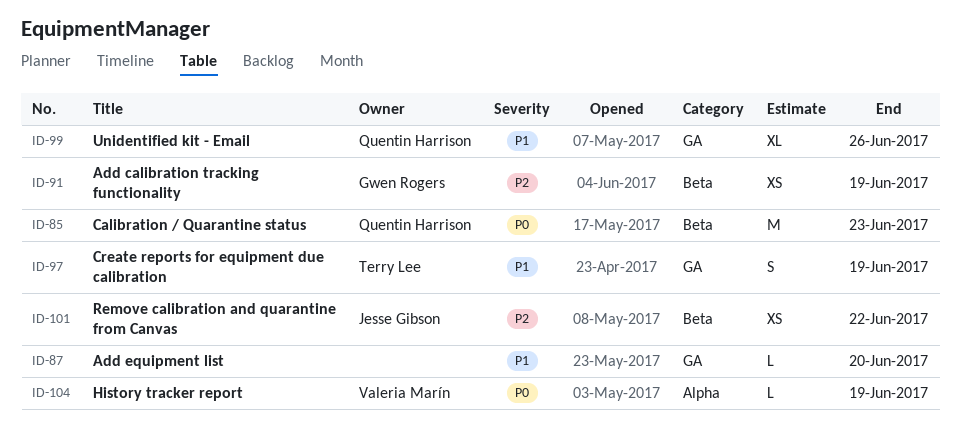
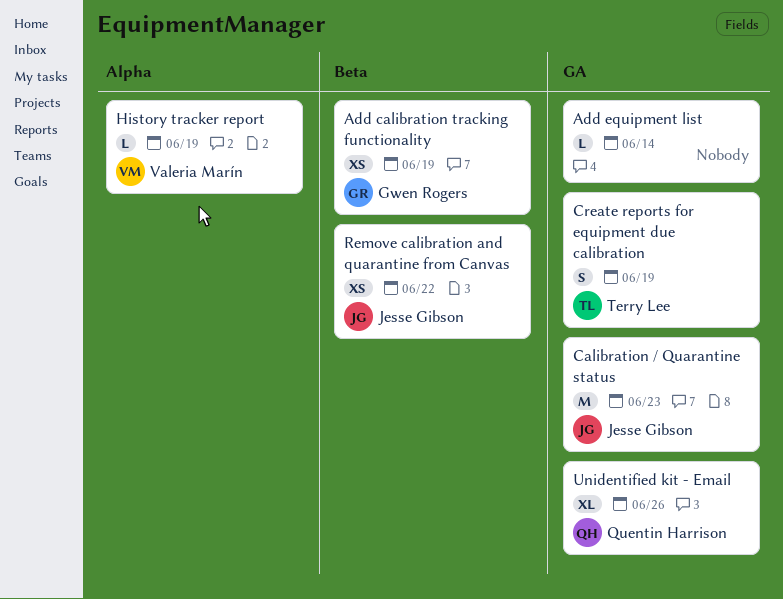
Add equipment list, due: Jun 20 -> Jun 14
Calibration / Quarantine status, owner: Quentin Harrison -> Jesse Gibson
Calibration / Quarantine status, label: Beta -> GA

